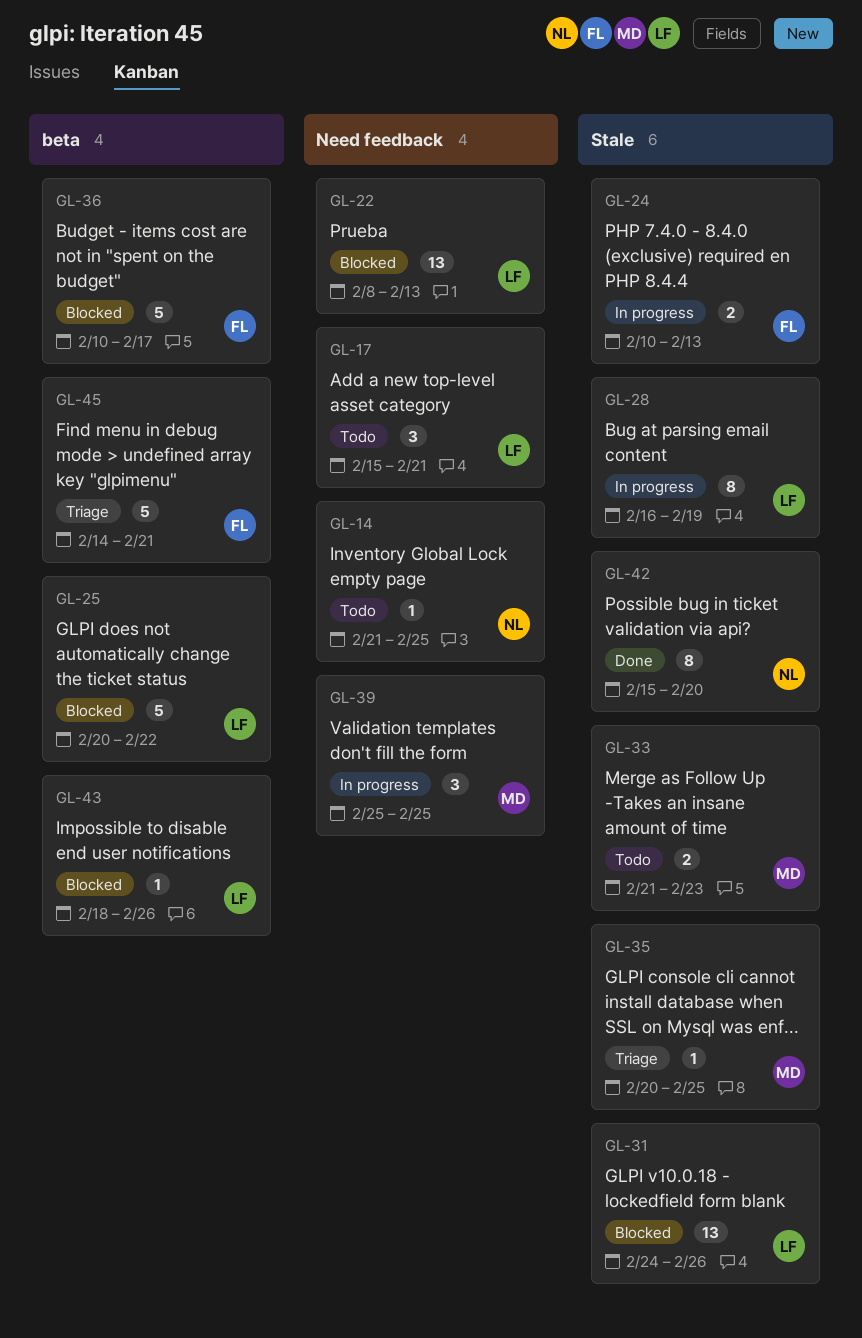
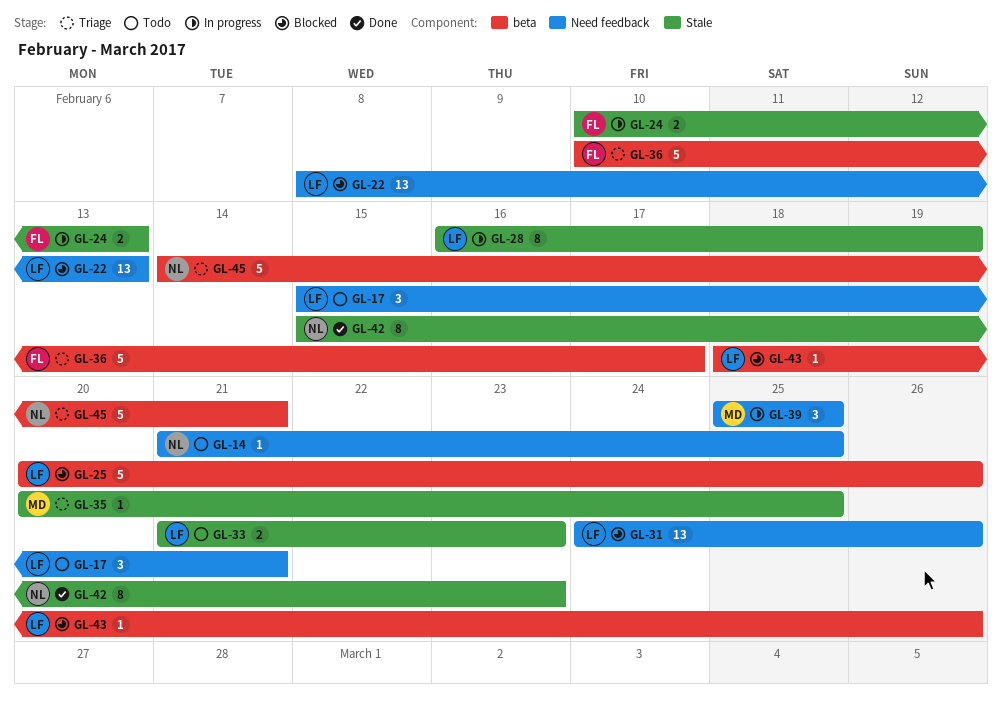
GL-25, due: Feb 22 -> Feb 26
GL-31, label: Stale -> Need feedback
GL-33, owner: MD -> LF
GL-36, status: Blocked -> Triage
GL-42, due: Feb 20 -> Feb 23
GL-45, owner: FL -> NL

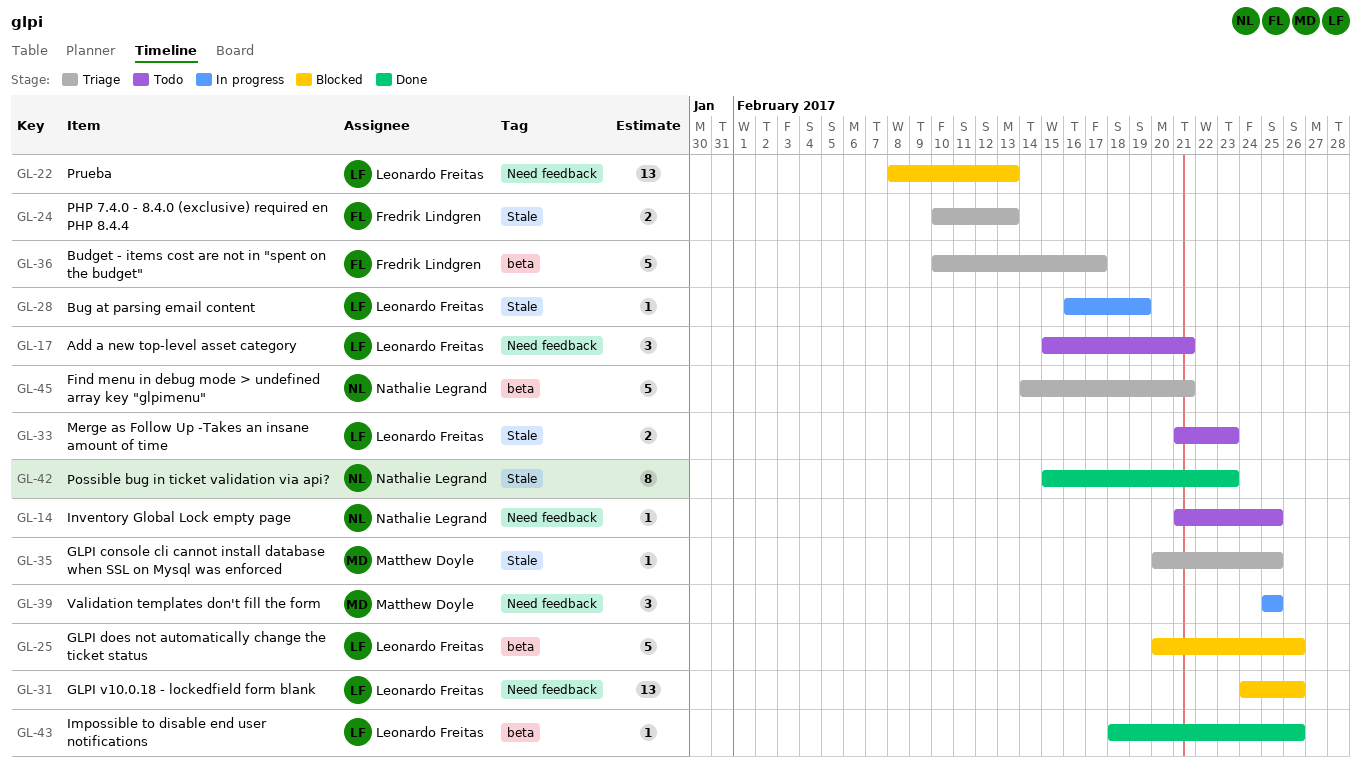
GL-24, status: In progress -> Triage
GL-28, estimate: 8 -> 1
GL-43, status: Blocked -> Done

